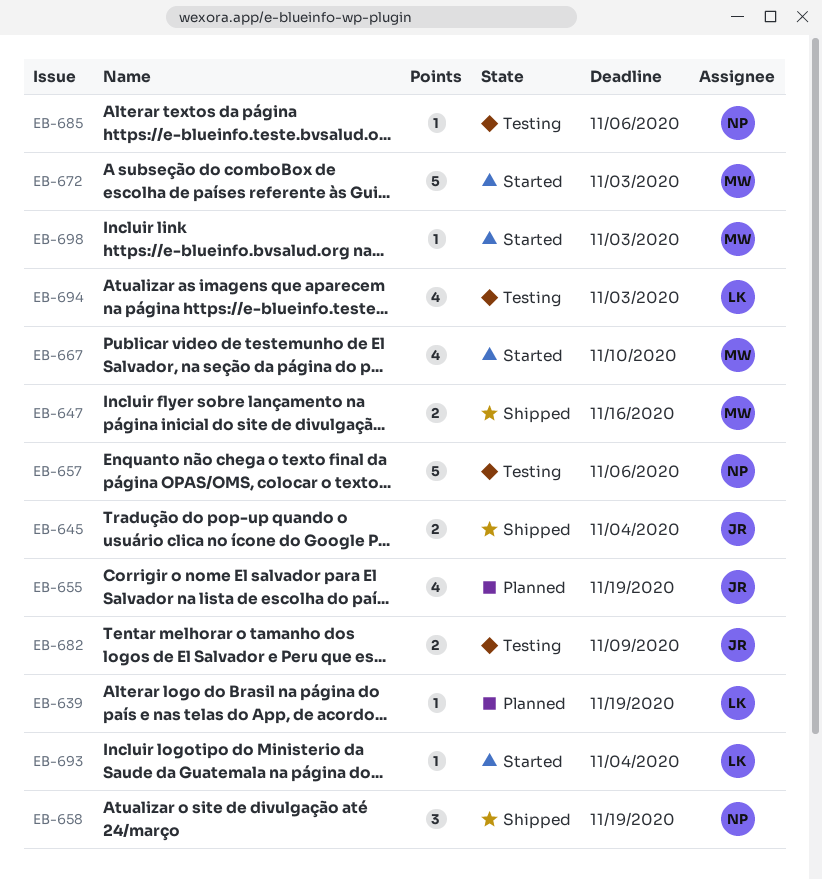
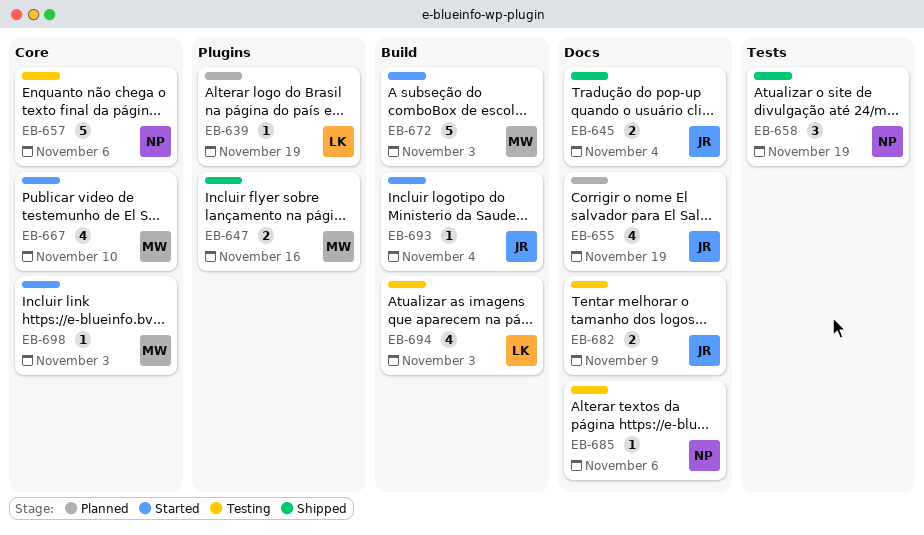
EB-693, owner: LK -> JR

